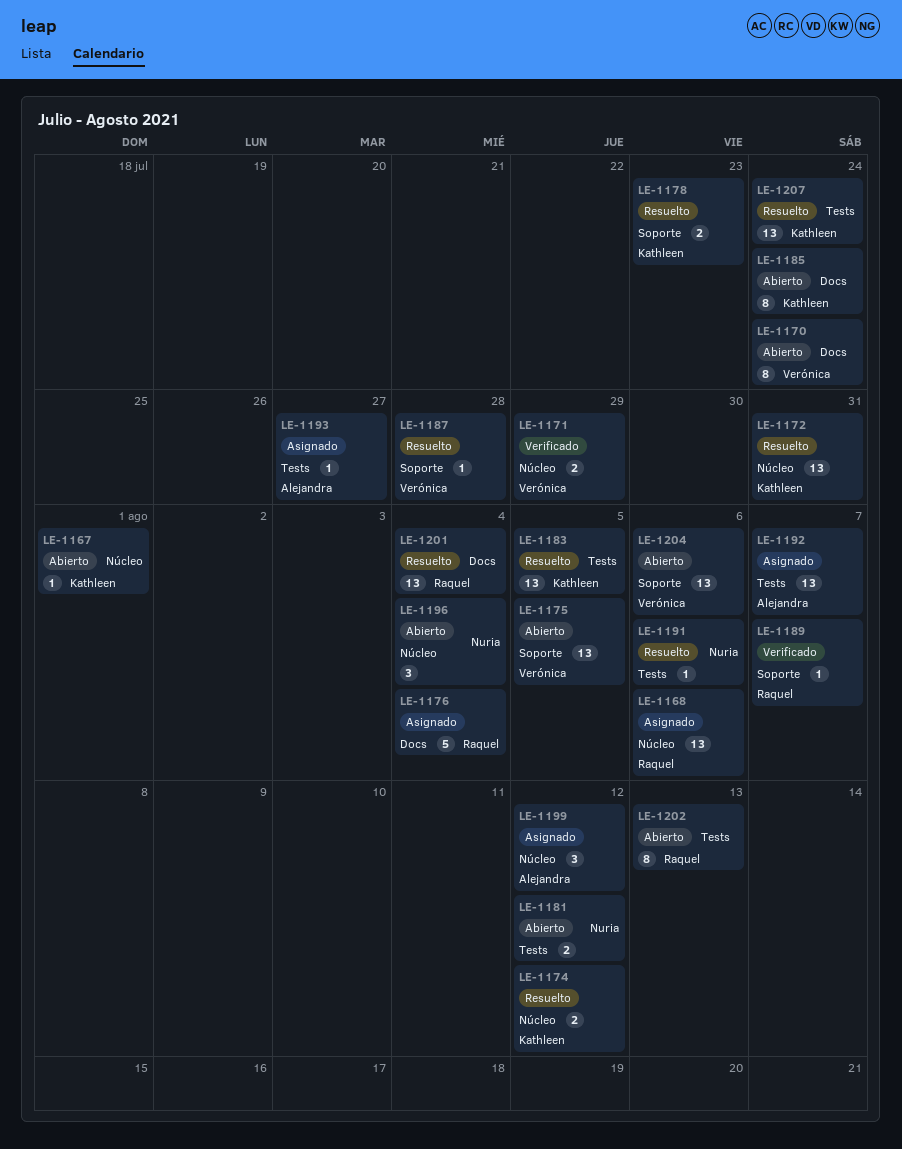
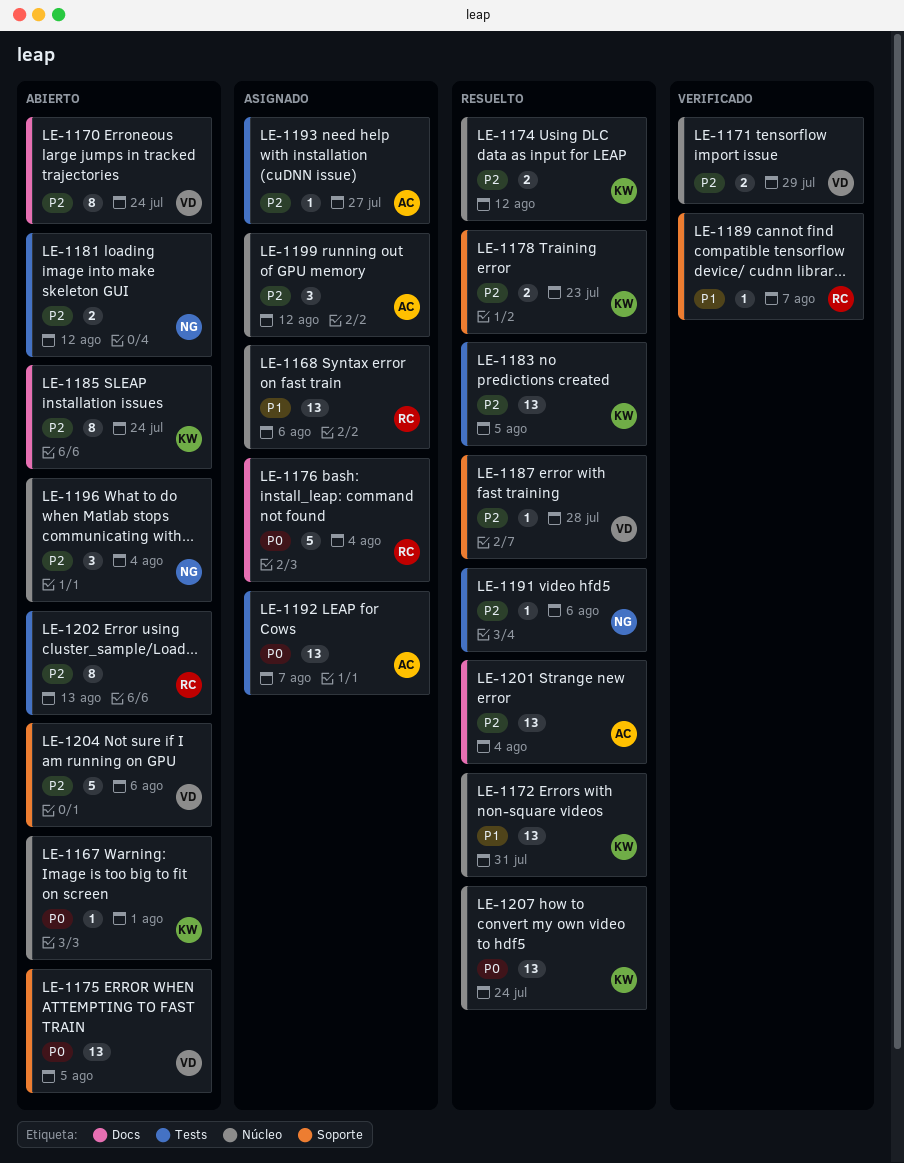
LE-1201, owner: Raquel -> Alejandra
LE-1204, estimate: 13 -> 5
LE-1207, label: Tests -> Núcleo

